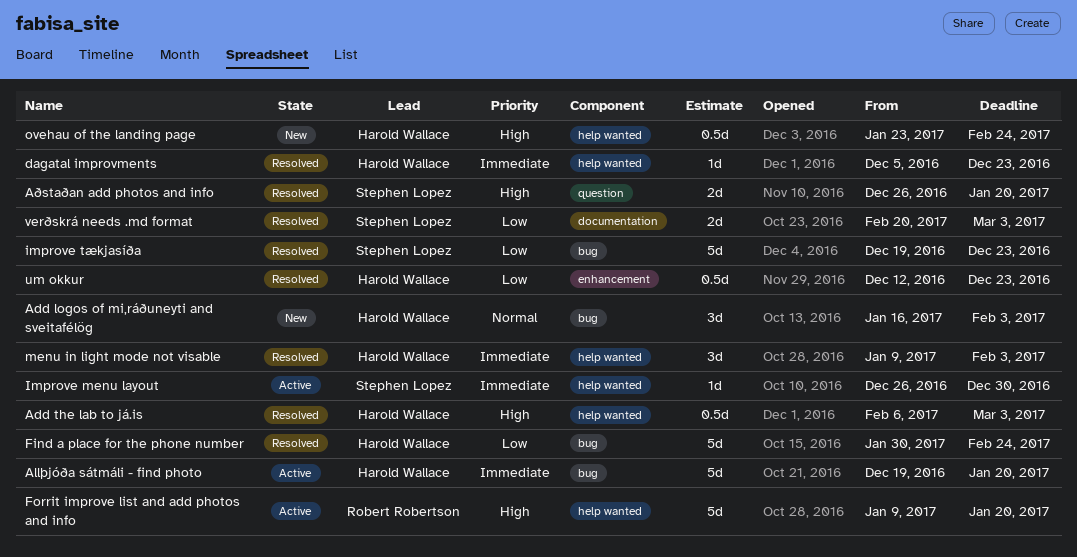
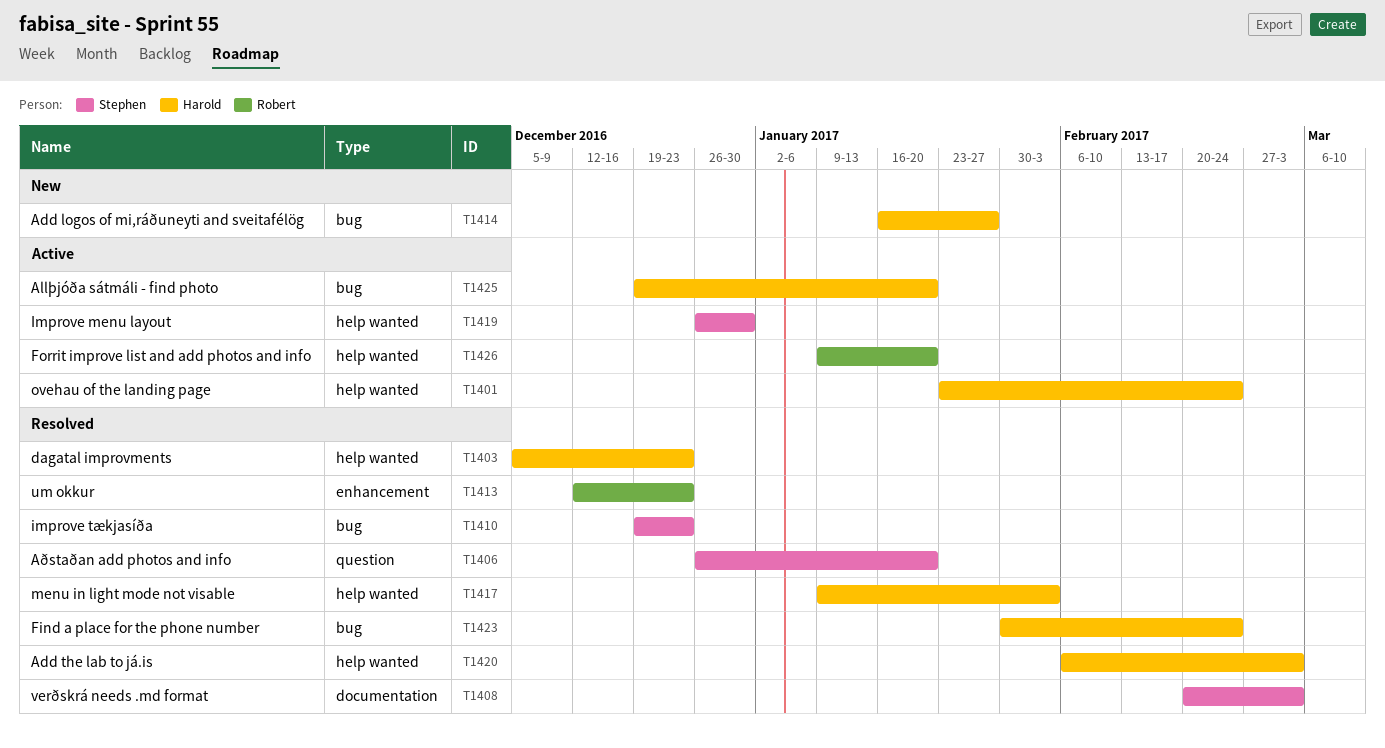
Add logos of mi,ráðuneyti and sveitafélög, due: Feb 3 -> Jan 27
ovehau of the landing page, status: New -> Active
um okkur, owner: Harold Wallace -> Robert Robertson

